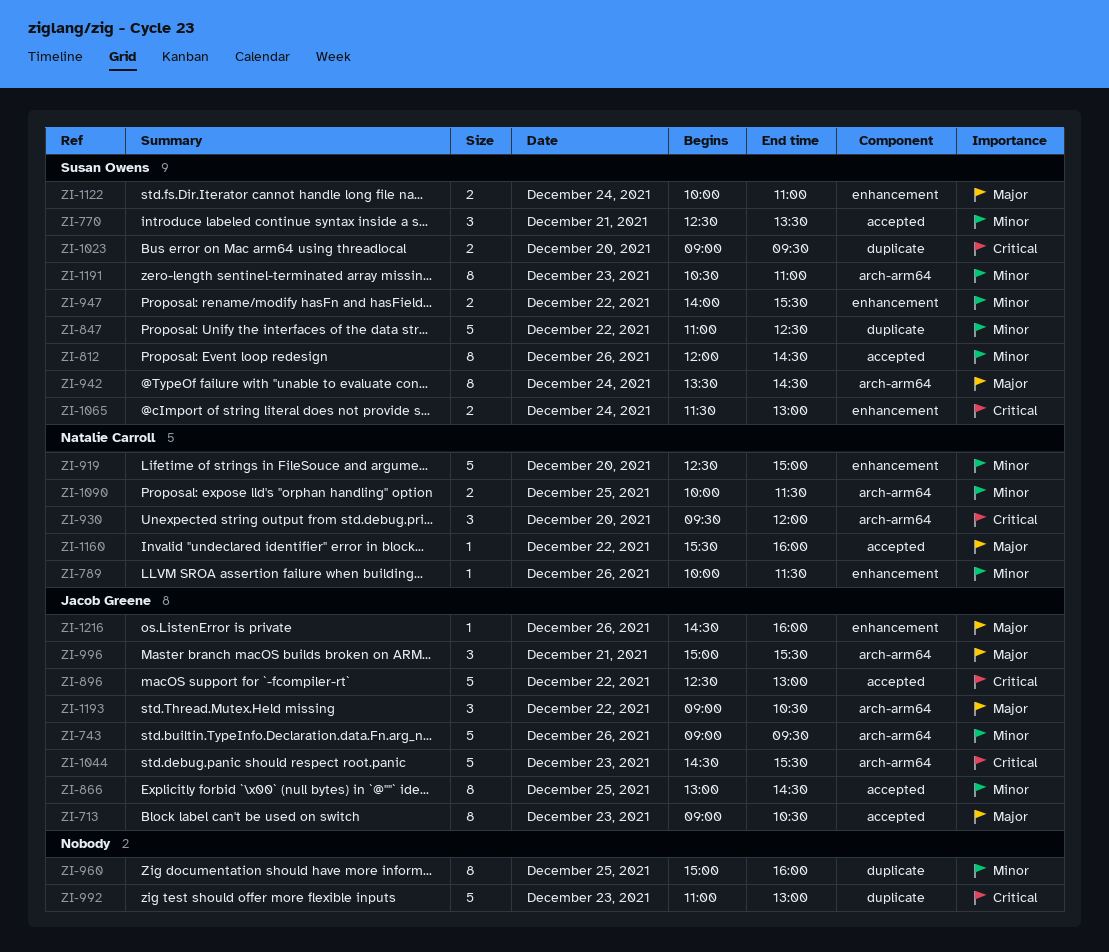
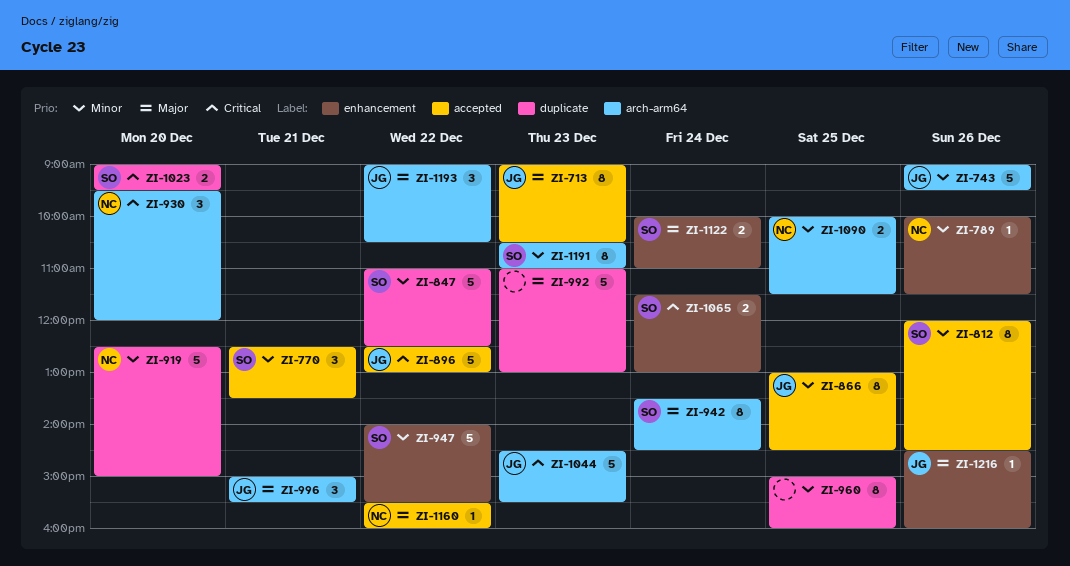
ZI-919, label: enhancement -> duplicate
ZI-947, estimate: 2 -> 5
ZI-992, priority: Critical -> Major

